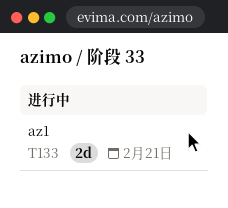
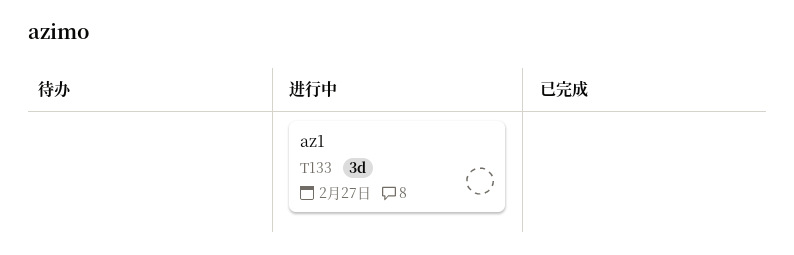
T133, estimate: 2d -> 3d
T133, due: Feb 21 -> Feb 27

